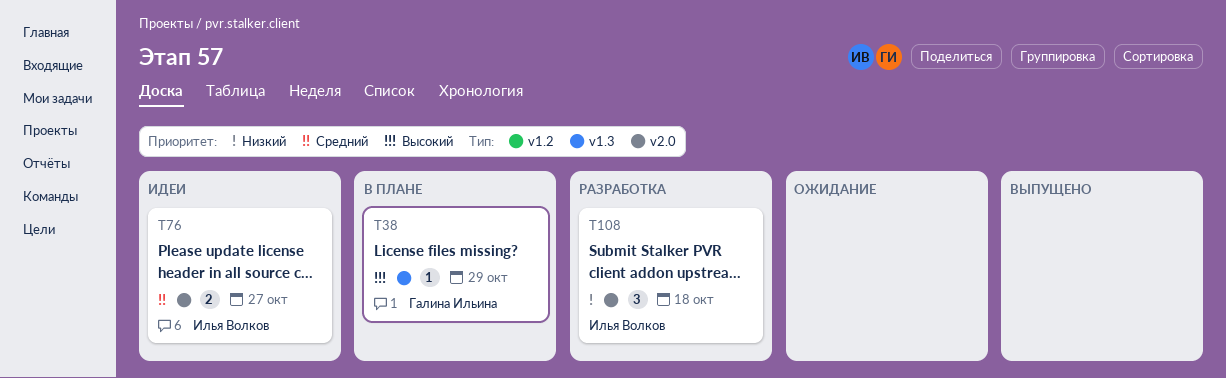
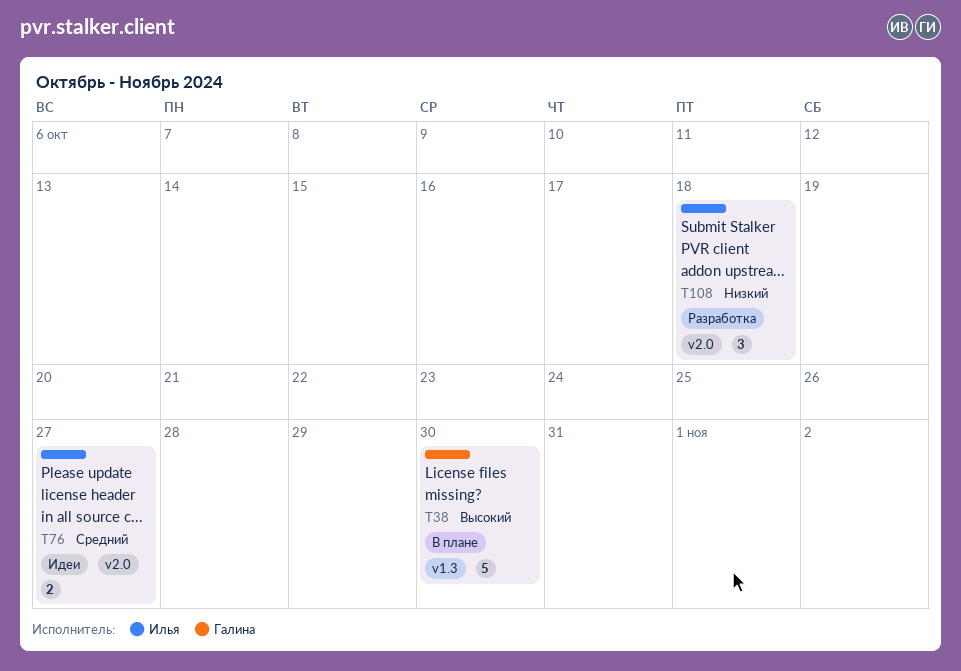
T38, estimate: 1 -> 5
T38, due: Oct 29 -> Oct 30

